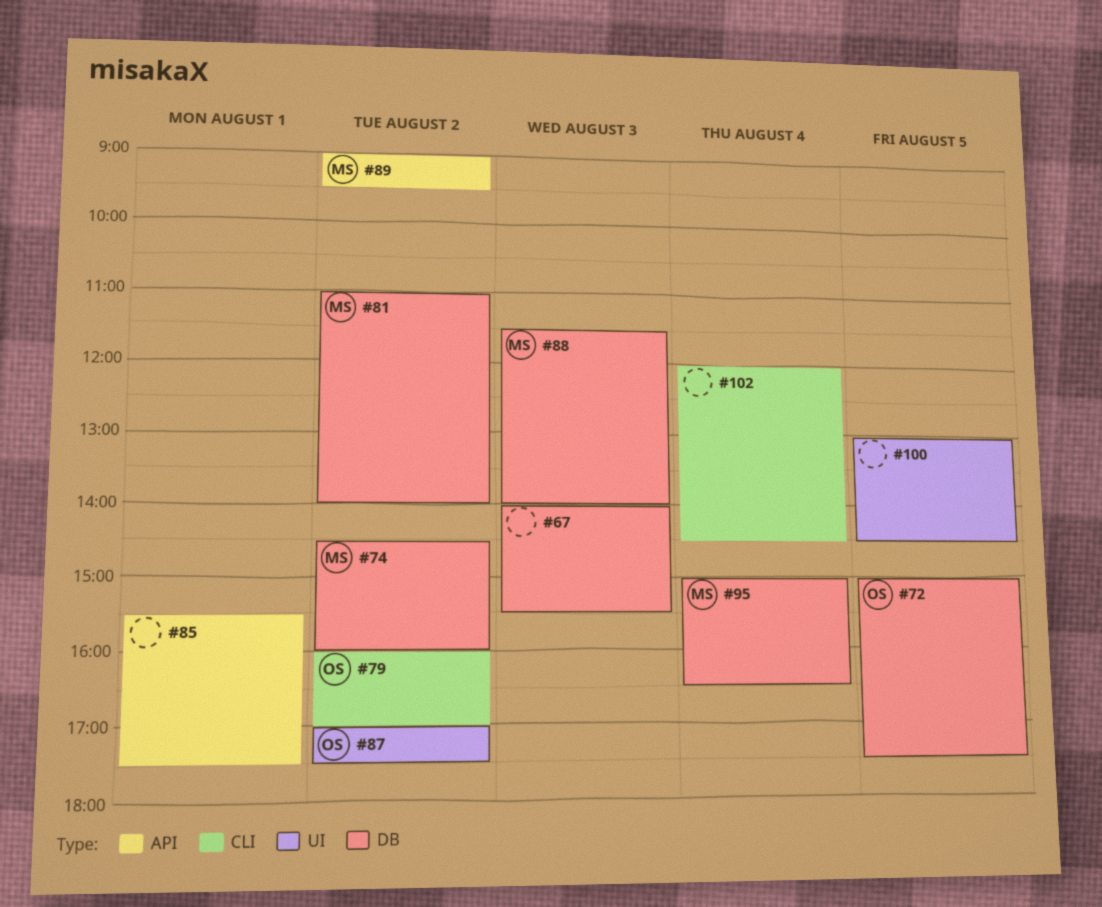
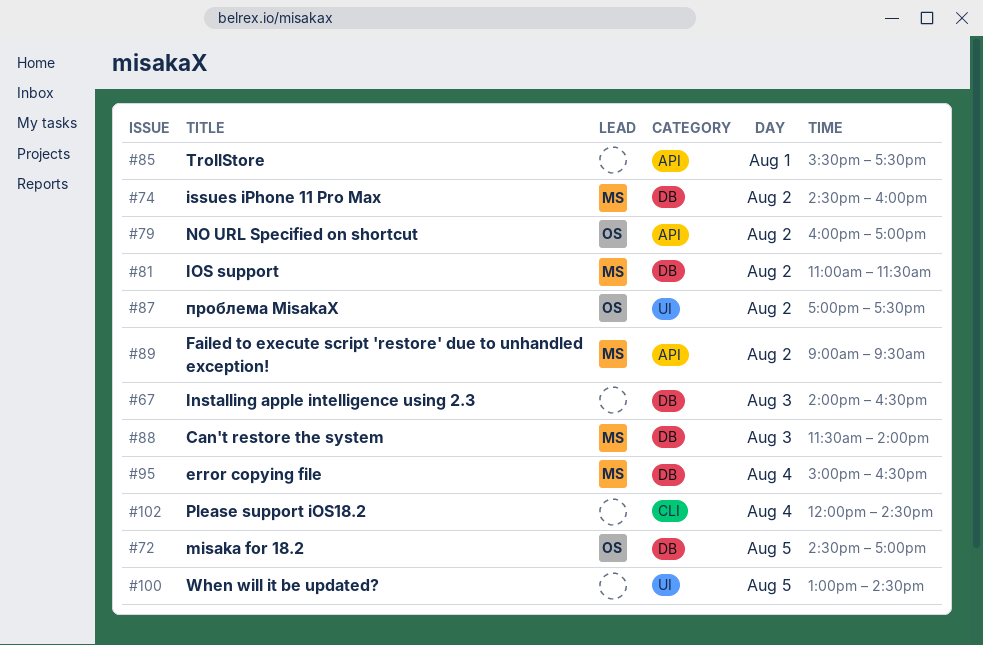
#67, ends: 15:30 -> 16:30
#72, begins: 15:00 -> 14:30
#72, ends: 17:30 -> 17:00
#79, label: CLI -> API
#81, ends: 14:00 -> 11:30

